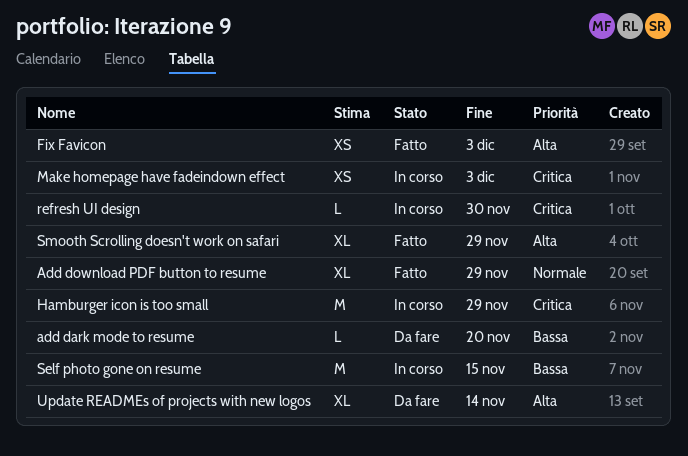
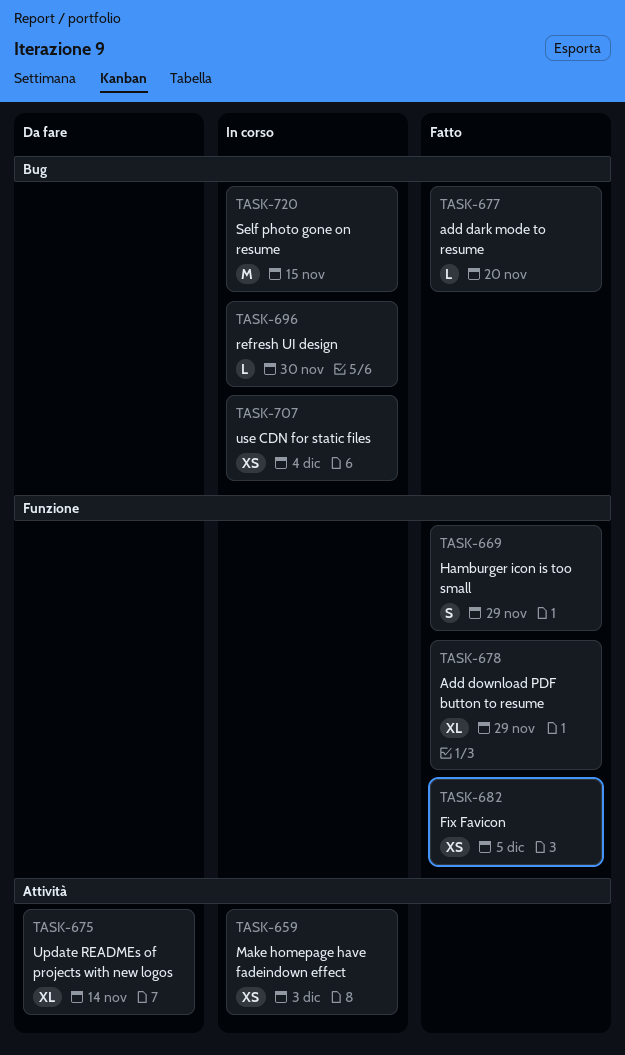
add dark mode to resume, status: Da fare -> Fatto
Fix Favicon, due: Dec 3 -> Dec 5
Hamburger icon is too small, status: In corso -> Fatto
Hamburger icon is too small, estimate: M -> S
Smooth Scrolling doesn't work on safari: present -> none
use CDN for static files: none -> present

